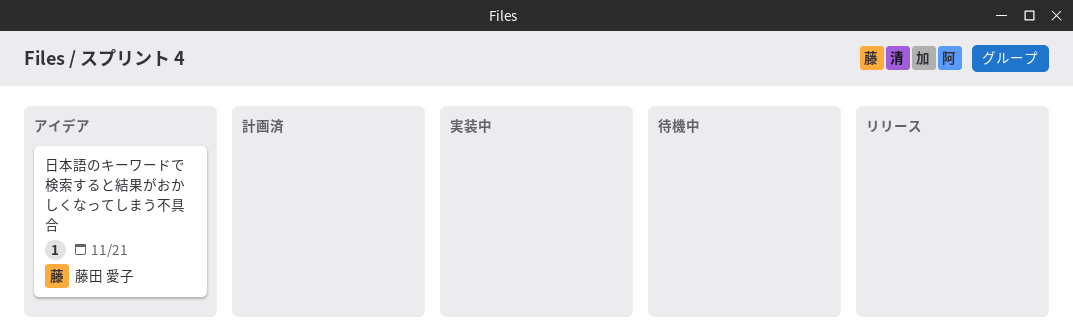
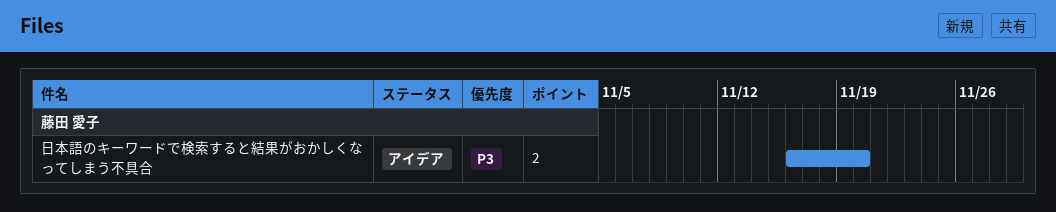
日本語のキーワードで検索すると結果がおかしくなってしまう不具合, estimate: 1 -> 2
日本語のキーワードで検索すると結果がおかしくなってしまう不具合, due: Nov 21 -> Nov 20

